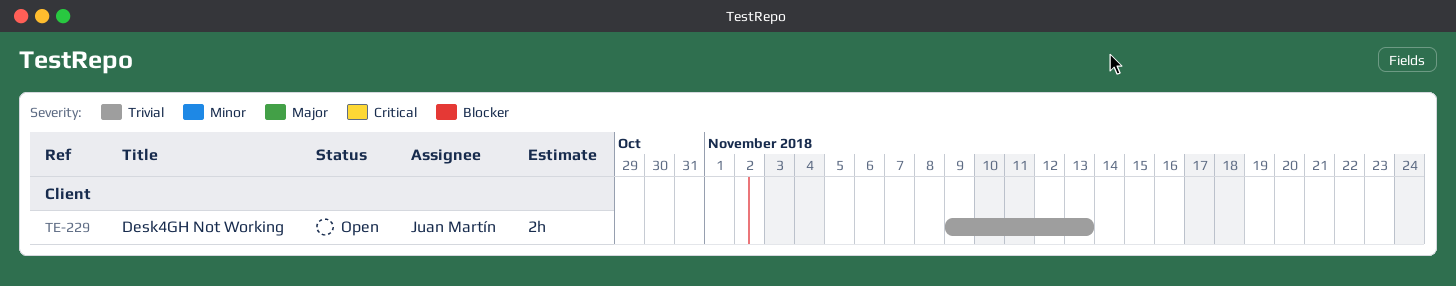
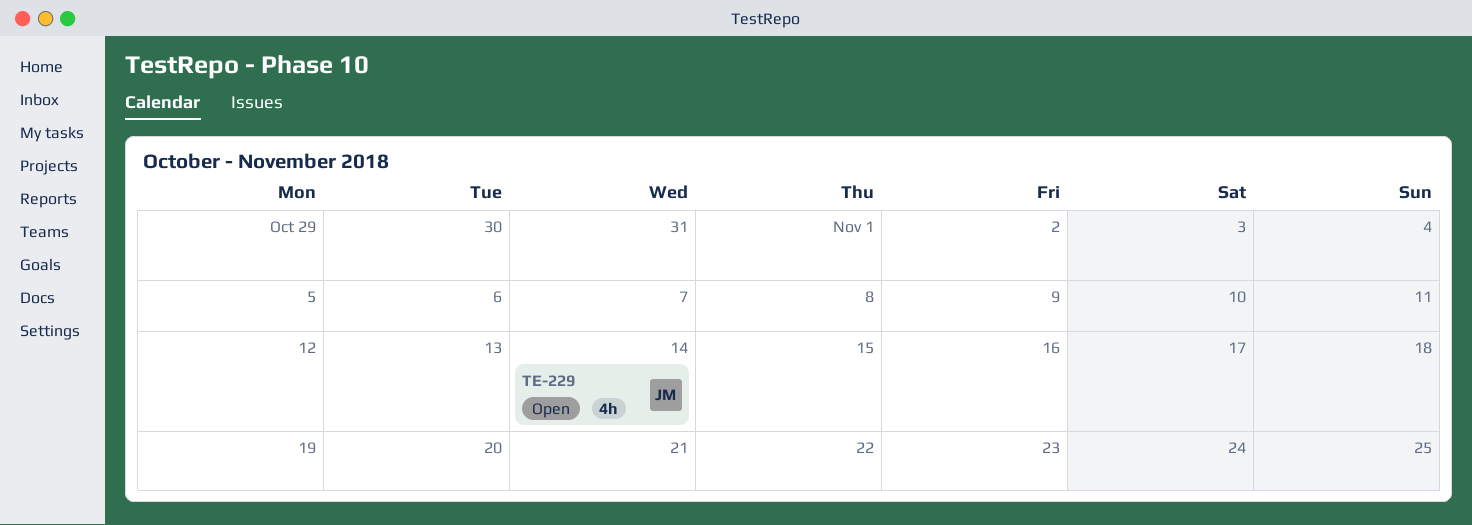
TE-229, estimate: 2h -> 4h
TE-229, due: Nov 13 -> Nov 14

